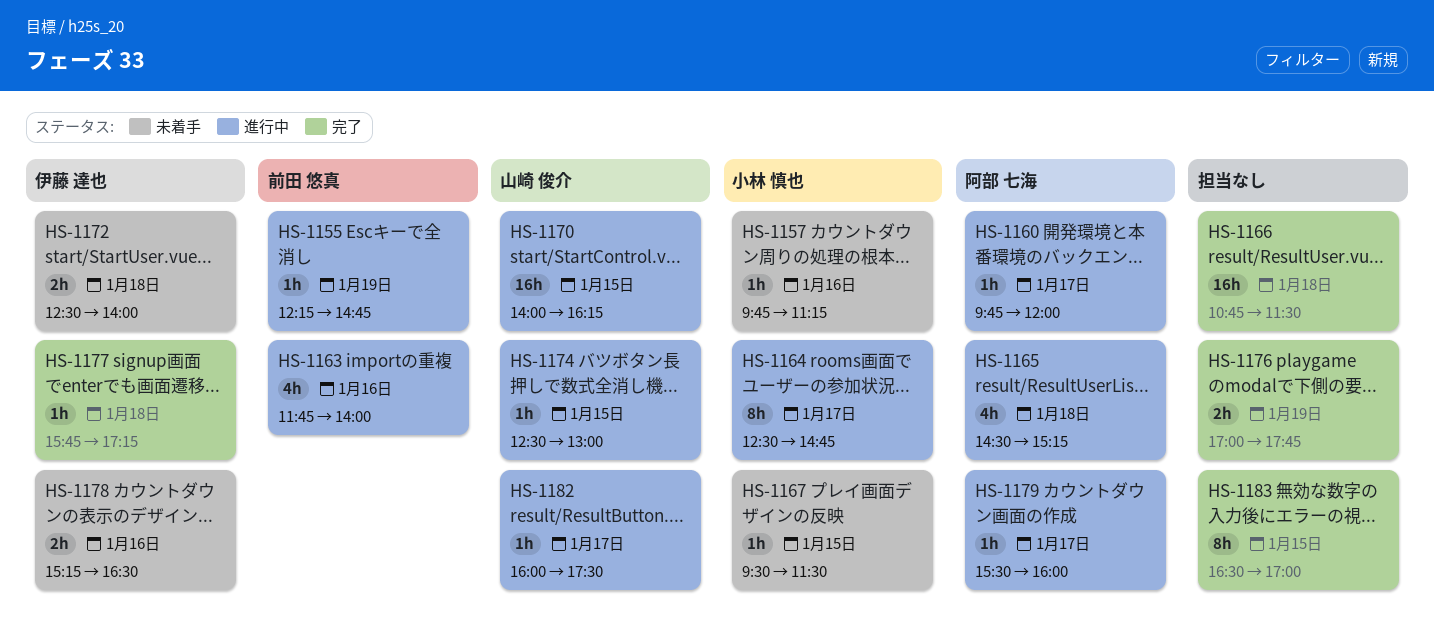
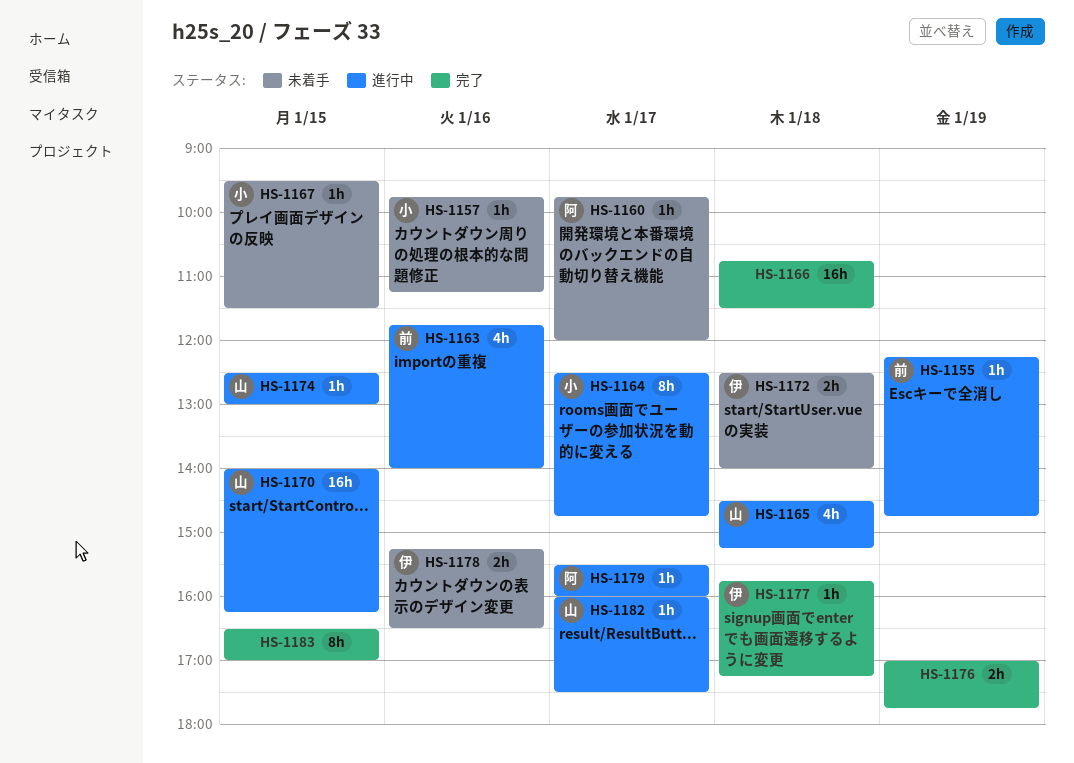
HS-1160, status: 進行中 -> 未着手
HS-1165, owner: 阿部 七海 -> 山崎 俊介

